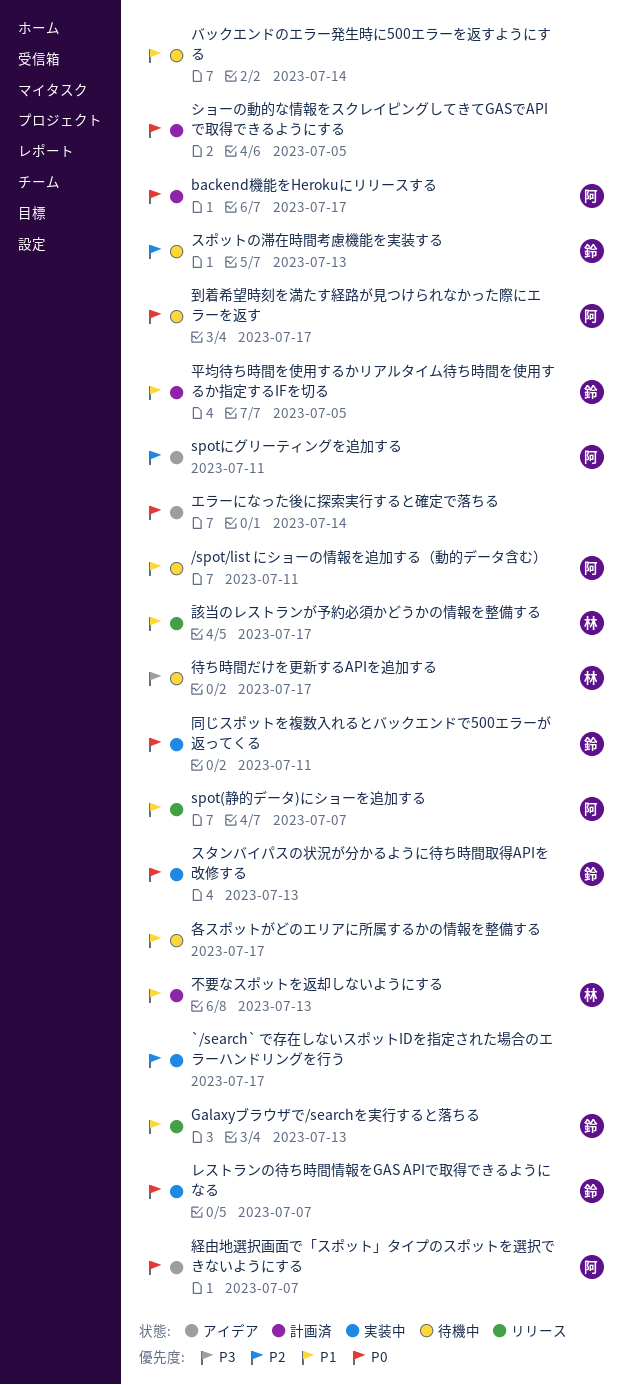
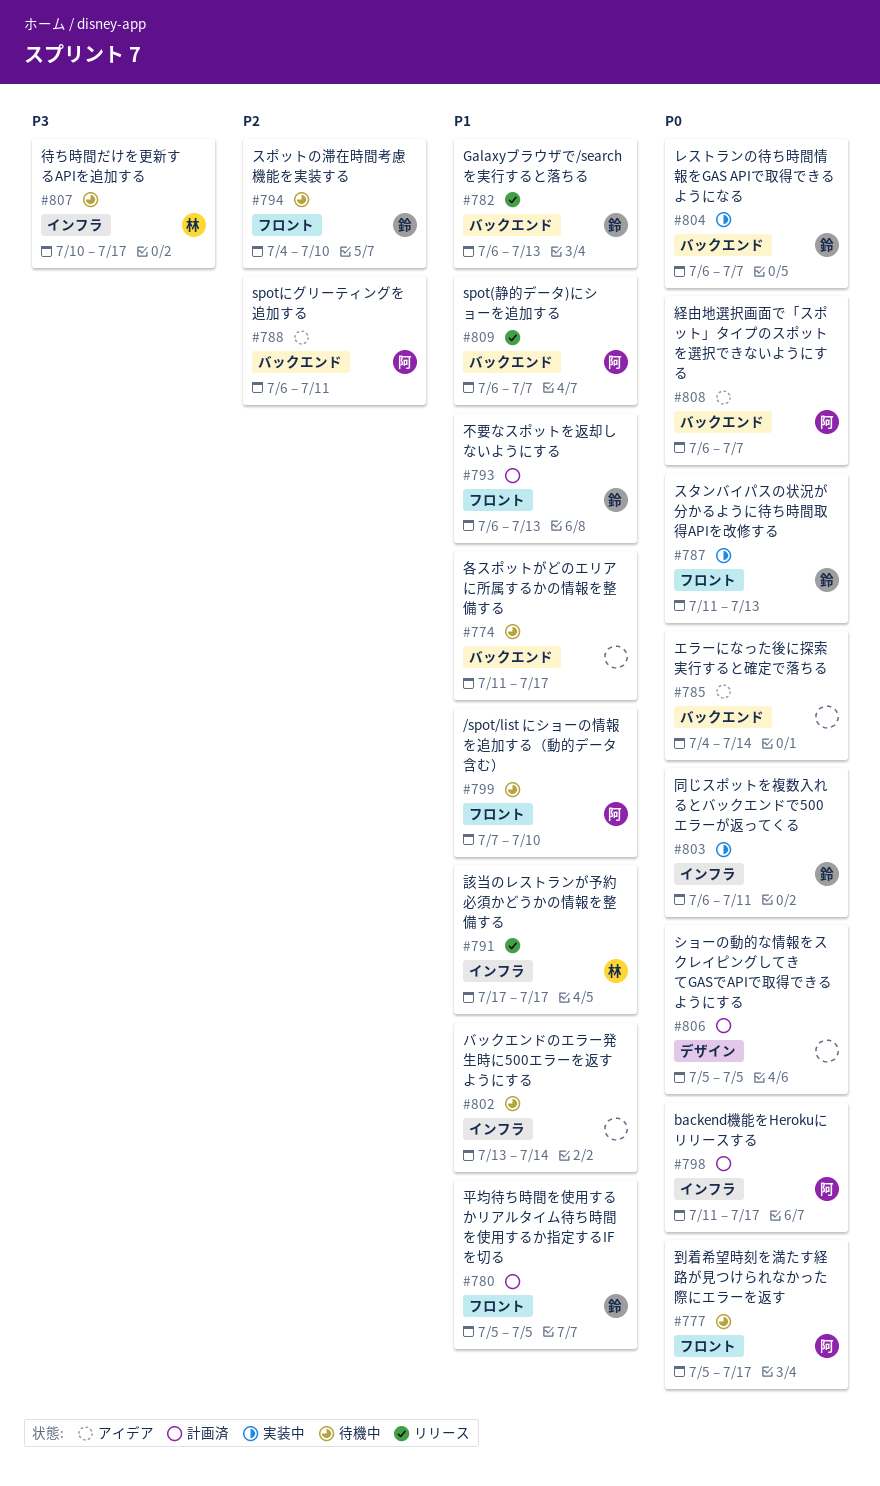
/spot/list にショーの情報を追加する（動的データ含む）, due: Jul 11 -> Jul 10
`/search` で存在しないスポットIDを指定された場合のエラーハンドリングを行う: present -> none
スポットの滞在時間考慮機能を実装する, due: Jul 13 -> Jul 10
不要なスポットを返却しないようにする, owner: 林 -> 鈴

